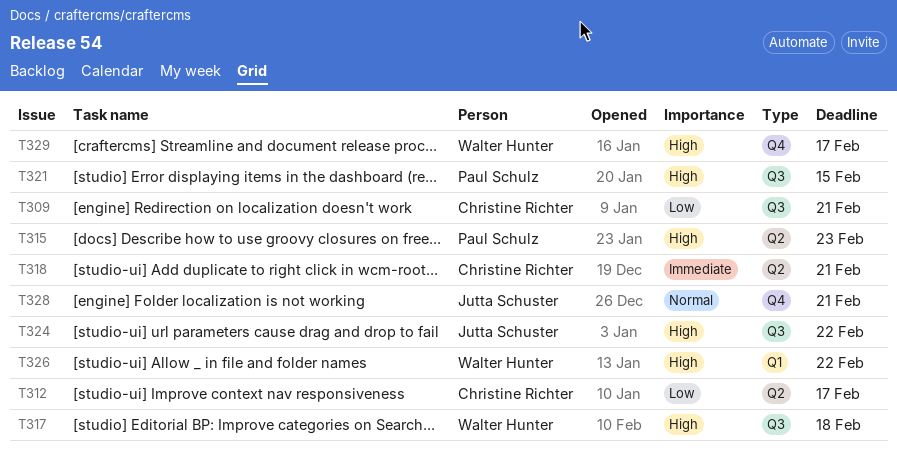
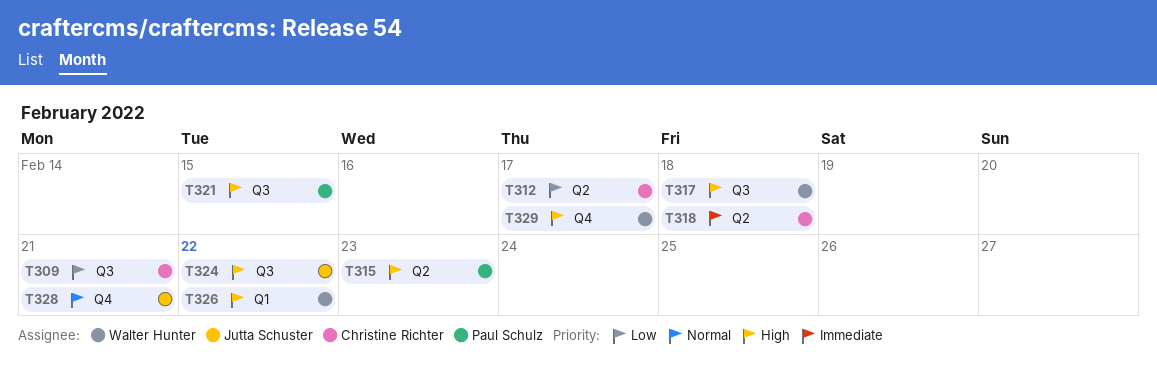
T318, due: Feb 21 -> Feb 18

